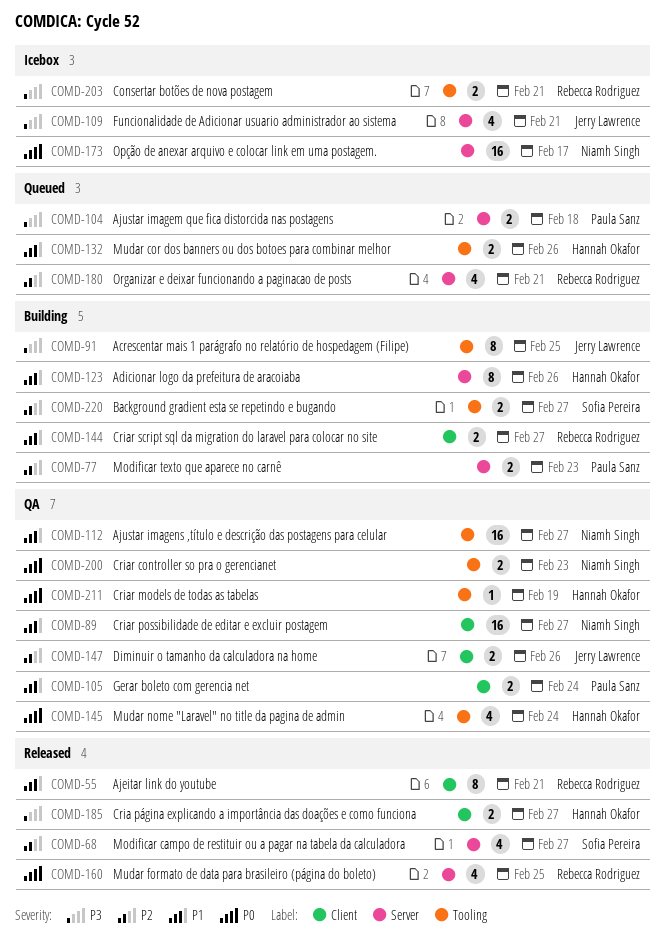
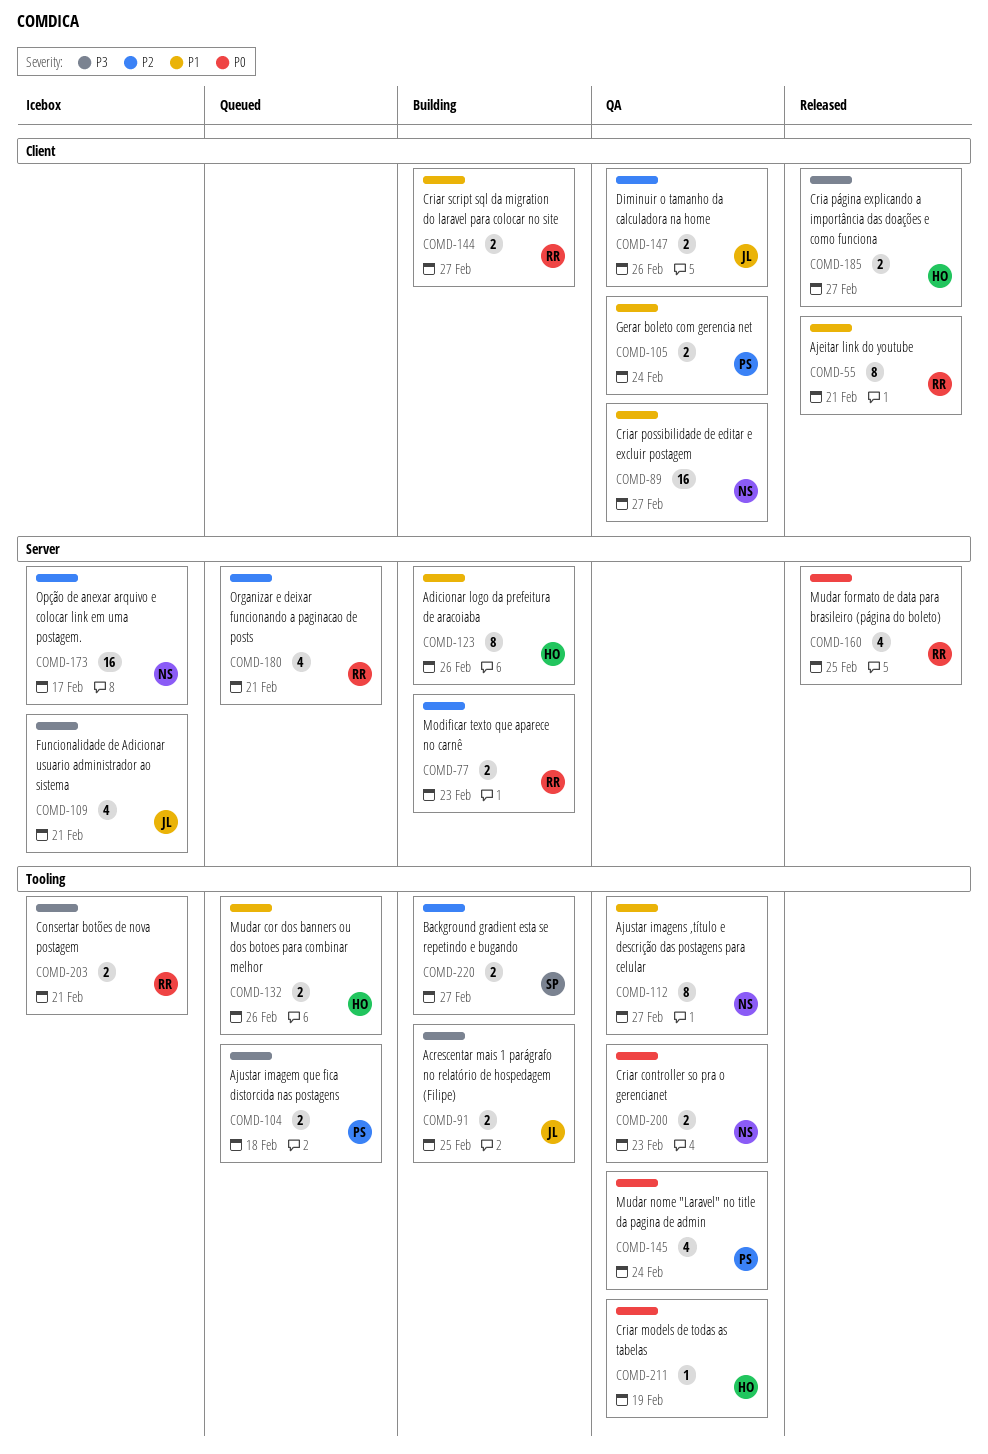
COMD-68: present -> none
COMD-77, owner: Paula Sanz -> Rebecca Rodriguez
COMD-91, estimate: 8 -> 2
COMD-104, label: Server -> Tooling
COMD-112, estimate: 16 -> 8
COMD-145, owner: Hannah Okafor -> Paula Sanz
COMD-173, priority: P0 -> P2

